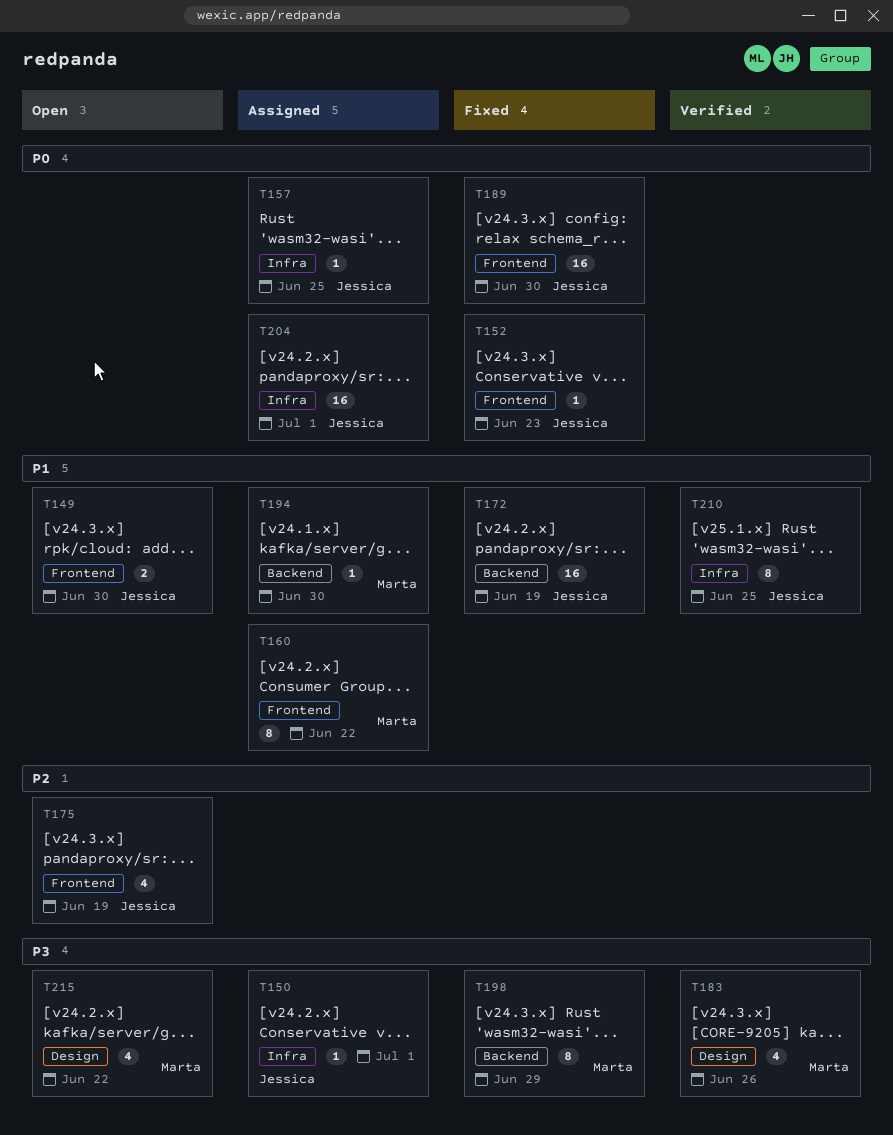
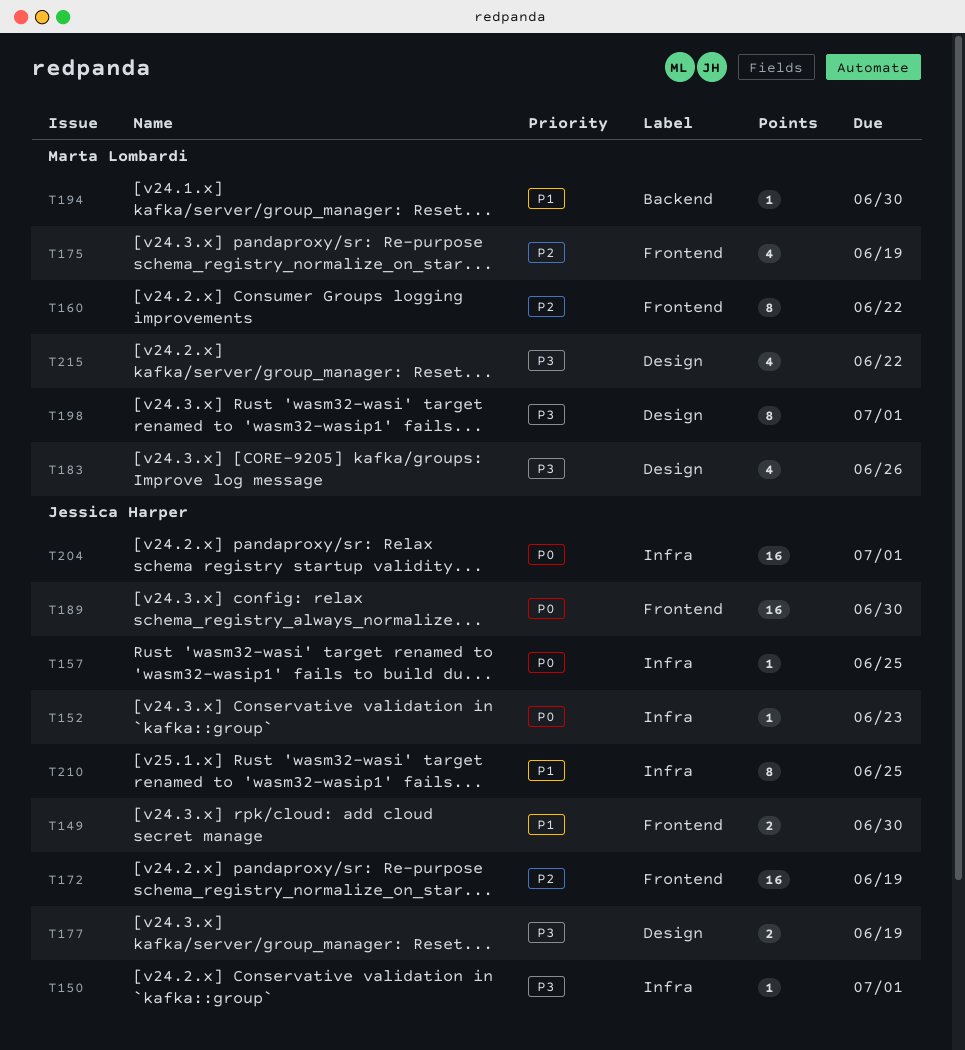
T152, label: Frontend -> Infra
T160, priority: P1 -> P2
T172, priority: P1 -> P2
T172, label: Backend -> Frontend
T175, owner: Jessica Harper -> Marta Lombardi
T177: none -> present
T198, label: Backend -> Design
T198, due: Jun 29 -> Jul 1

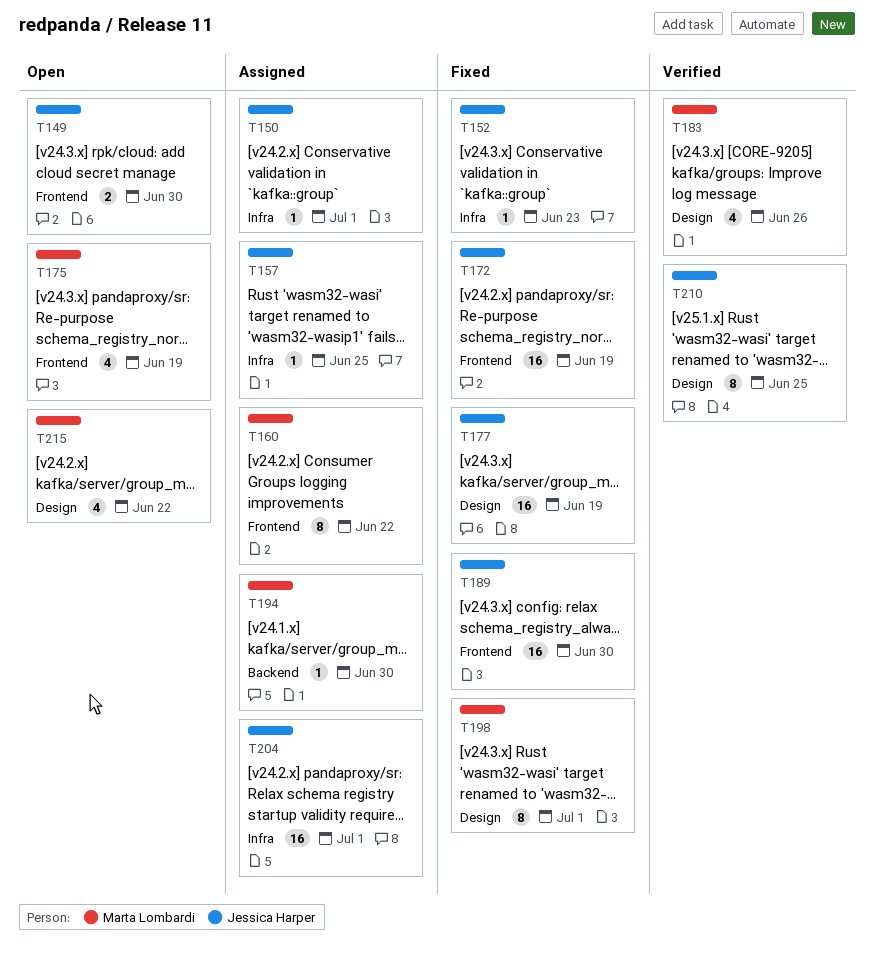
T177, estimate: 2 -> 16
T210, label: Infra -> Design

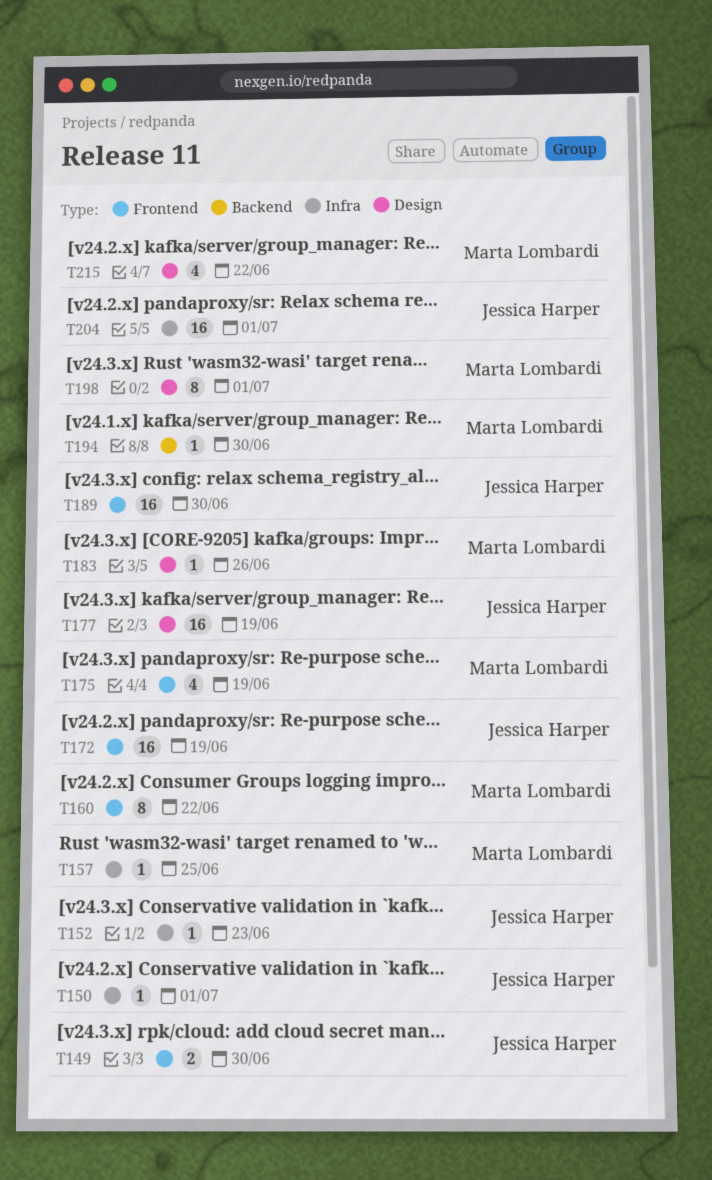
T157, owner: Jessica Harper -> Marta Lombardi
T183, estimate: 4 -> 1
T210: present -> none

